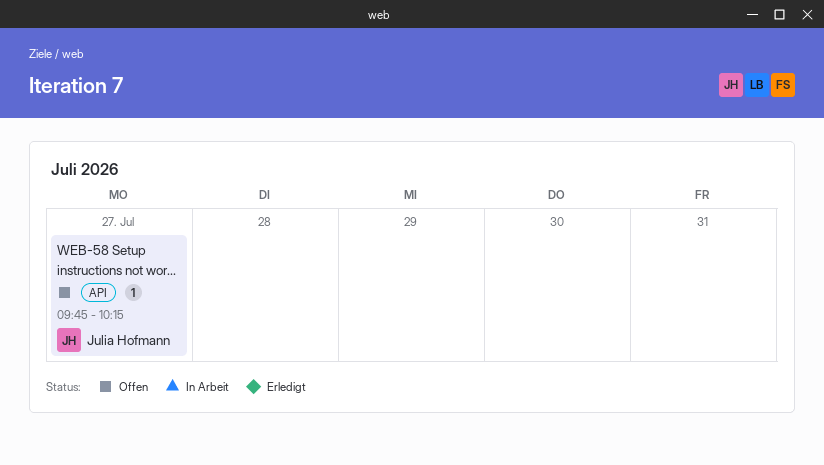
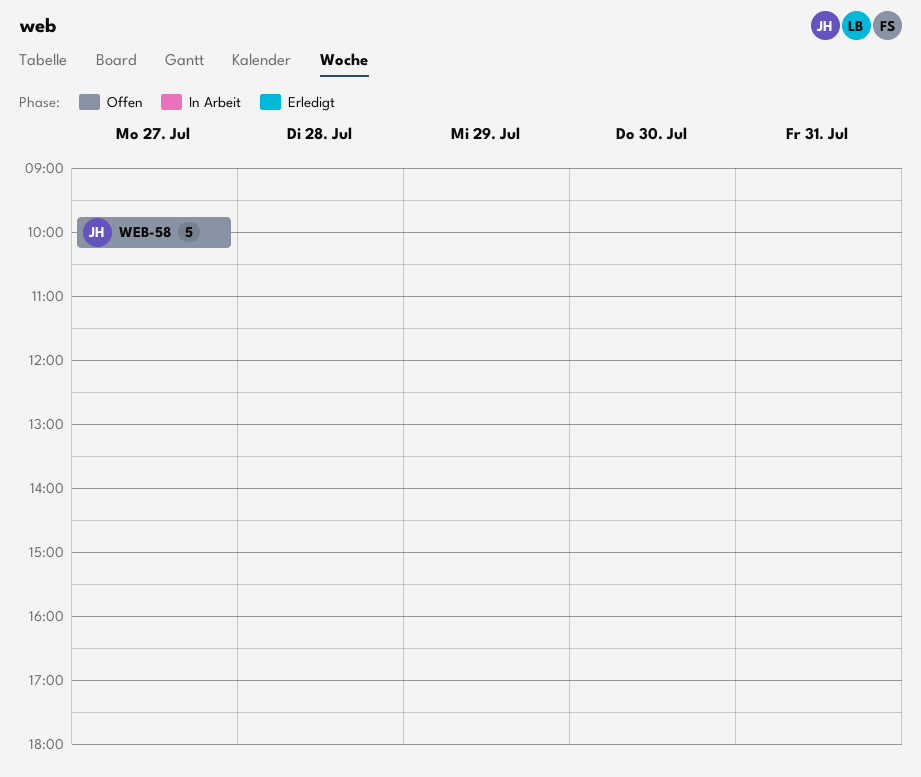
WEB-58, estimate: 1 -> 5

